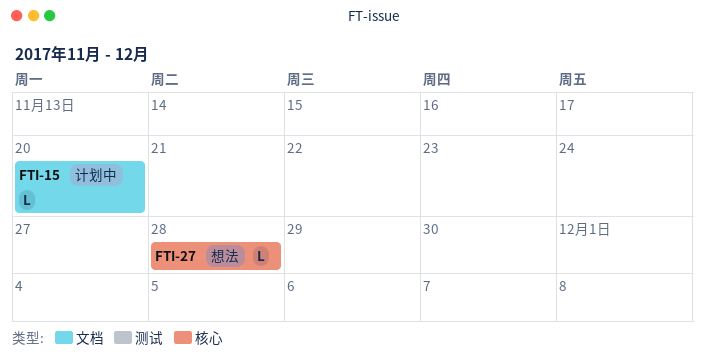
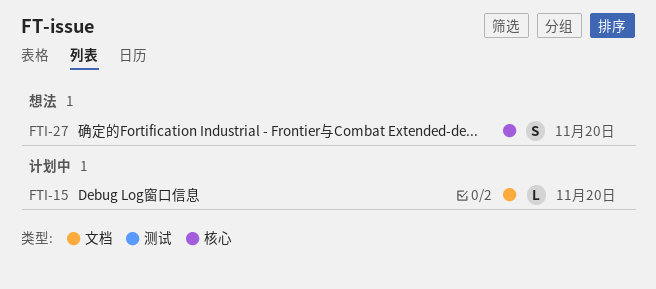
FTI-27, estimate: L -> S
FTI-27, due: Nov 28 -> Nov 20

